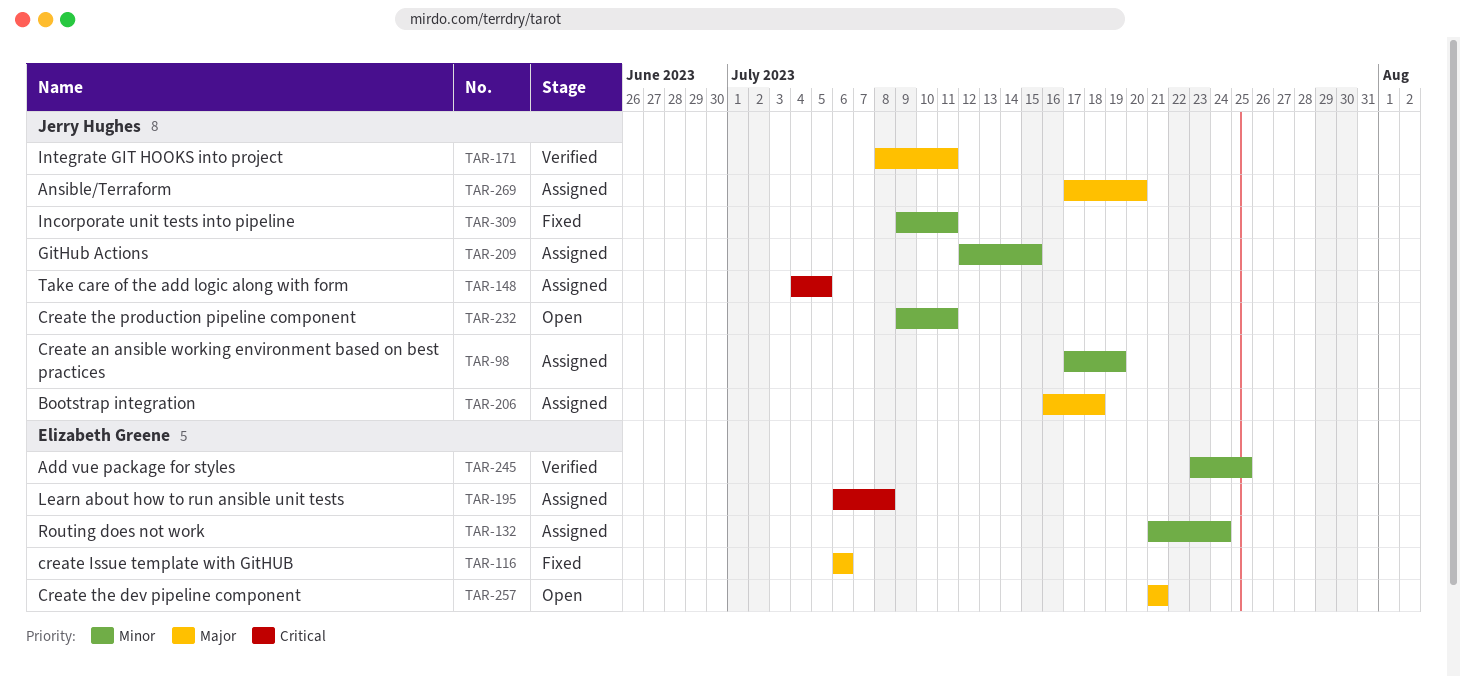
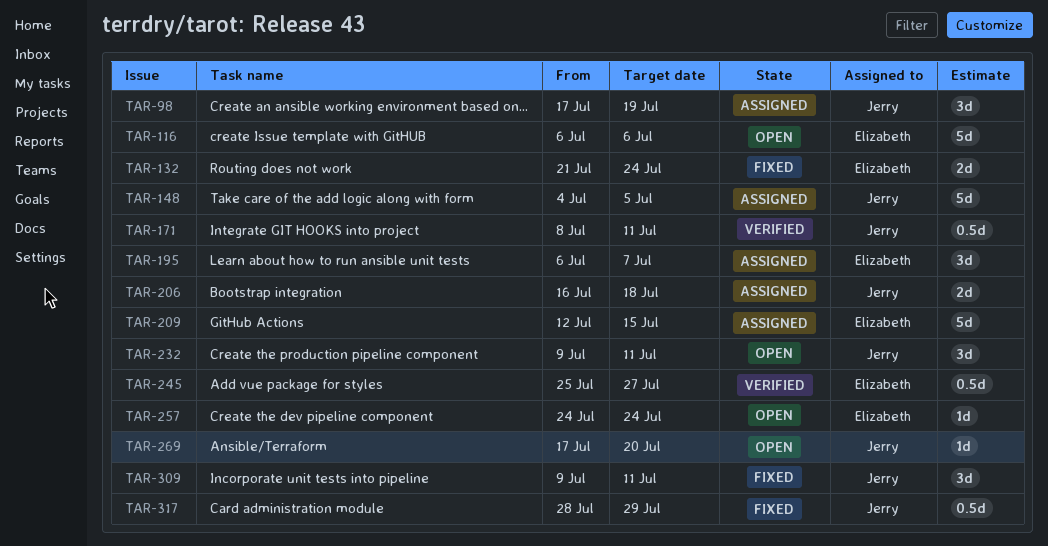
TAR-116, status: Fixed -> Open
TAR-132, status: Assigned -> Fixed
TAR-195, due: Jul 8 -> Jul 7
TAR-209, owner: Jerry Hughes -> Elizabeth Greene
TAR-245, start: Jul 23 -> Jul 25
TAR-245, due: Jul 25 -> Jul 27
TAR-257, start: Jul 21 -> Jul 24
TAR-257, due: Jul 21 -> Jul 24
TAR-269, status: Assigned -> Open
TAR-317: none -> present

